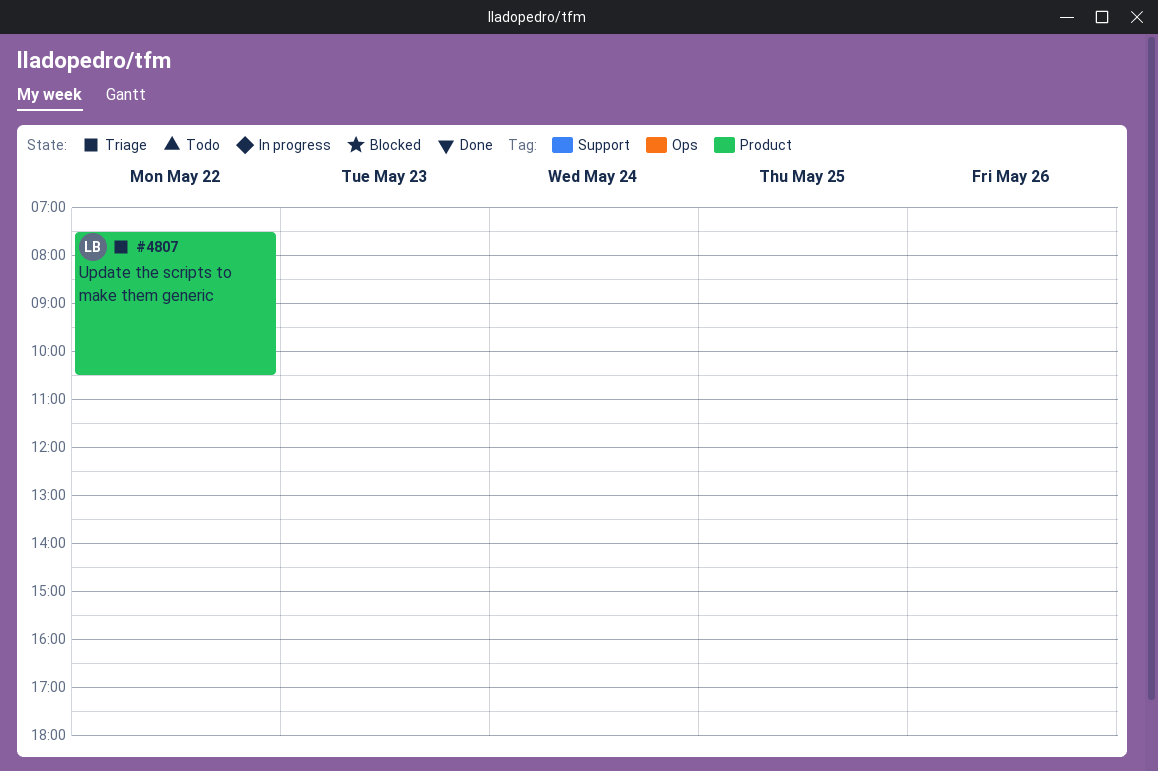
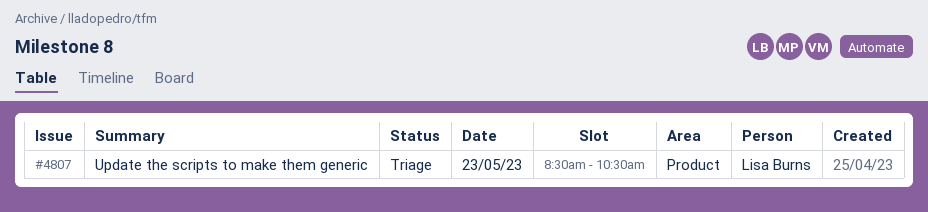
#4807, day: May 22 -> May 23
#4807, begins: 07:30 -> 08:30

